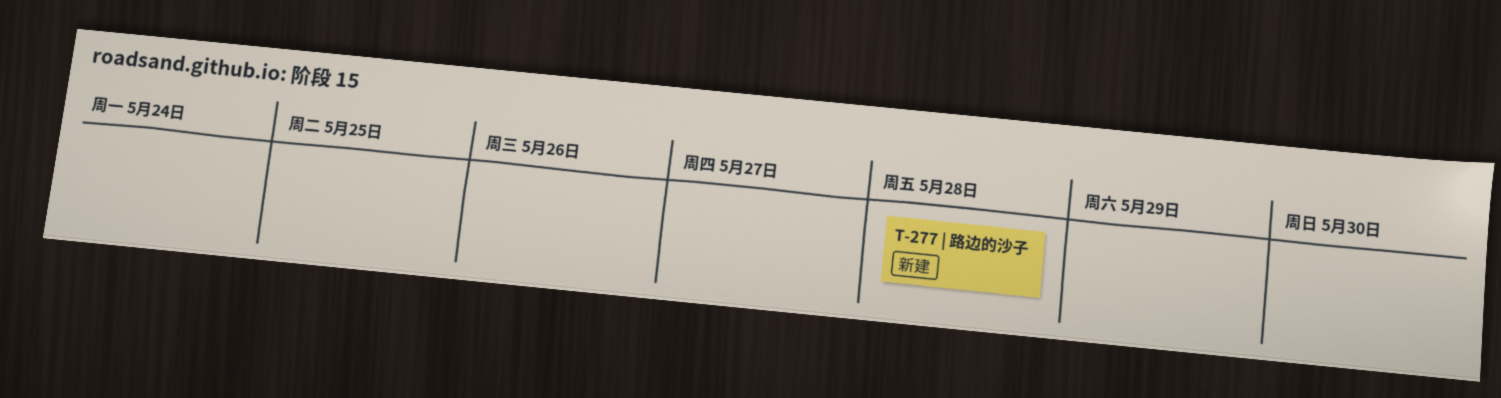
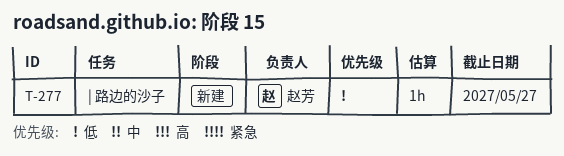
T-277, due: May 28 -> May 27

